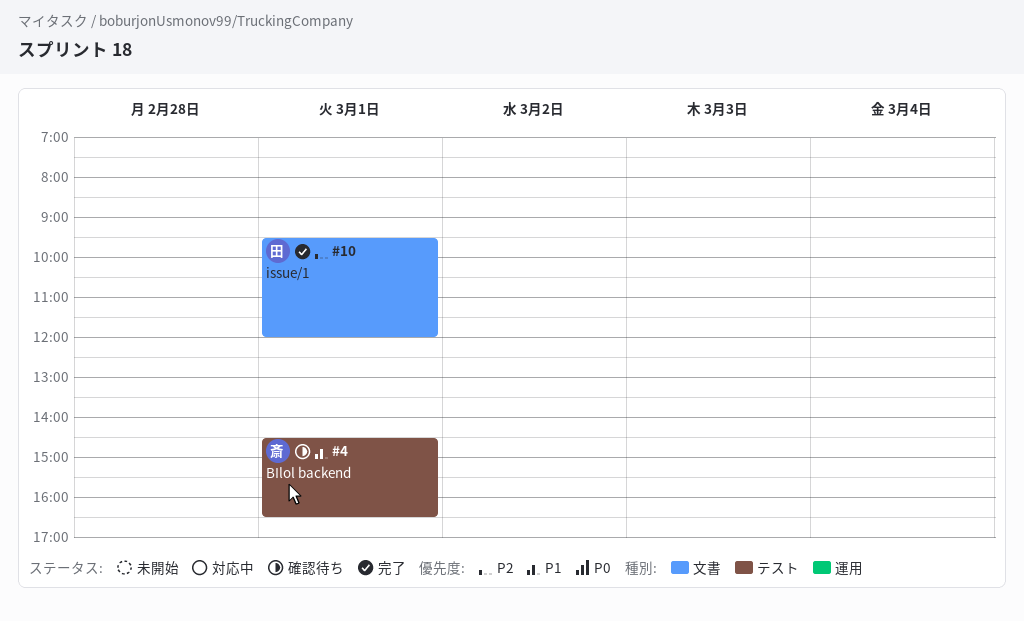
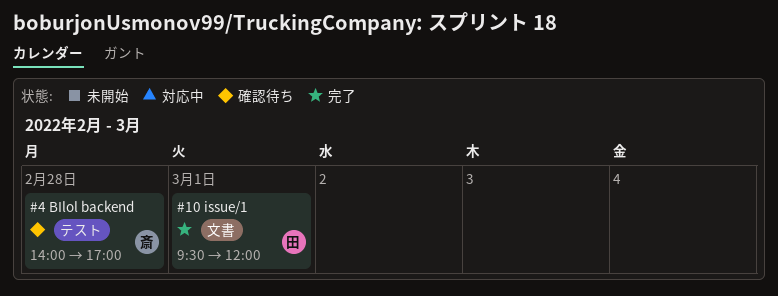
#4, day: Mar 1 -> Feb 28
#4, begins: 14:30 -> 14:00
#4, ends: 16:30 -> 17:00

